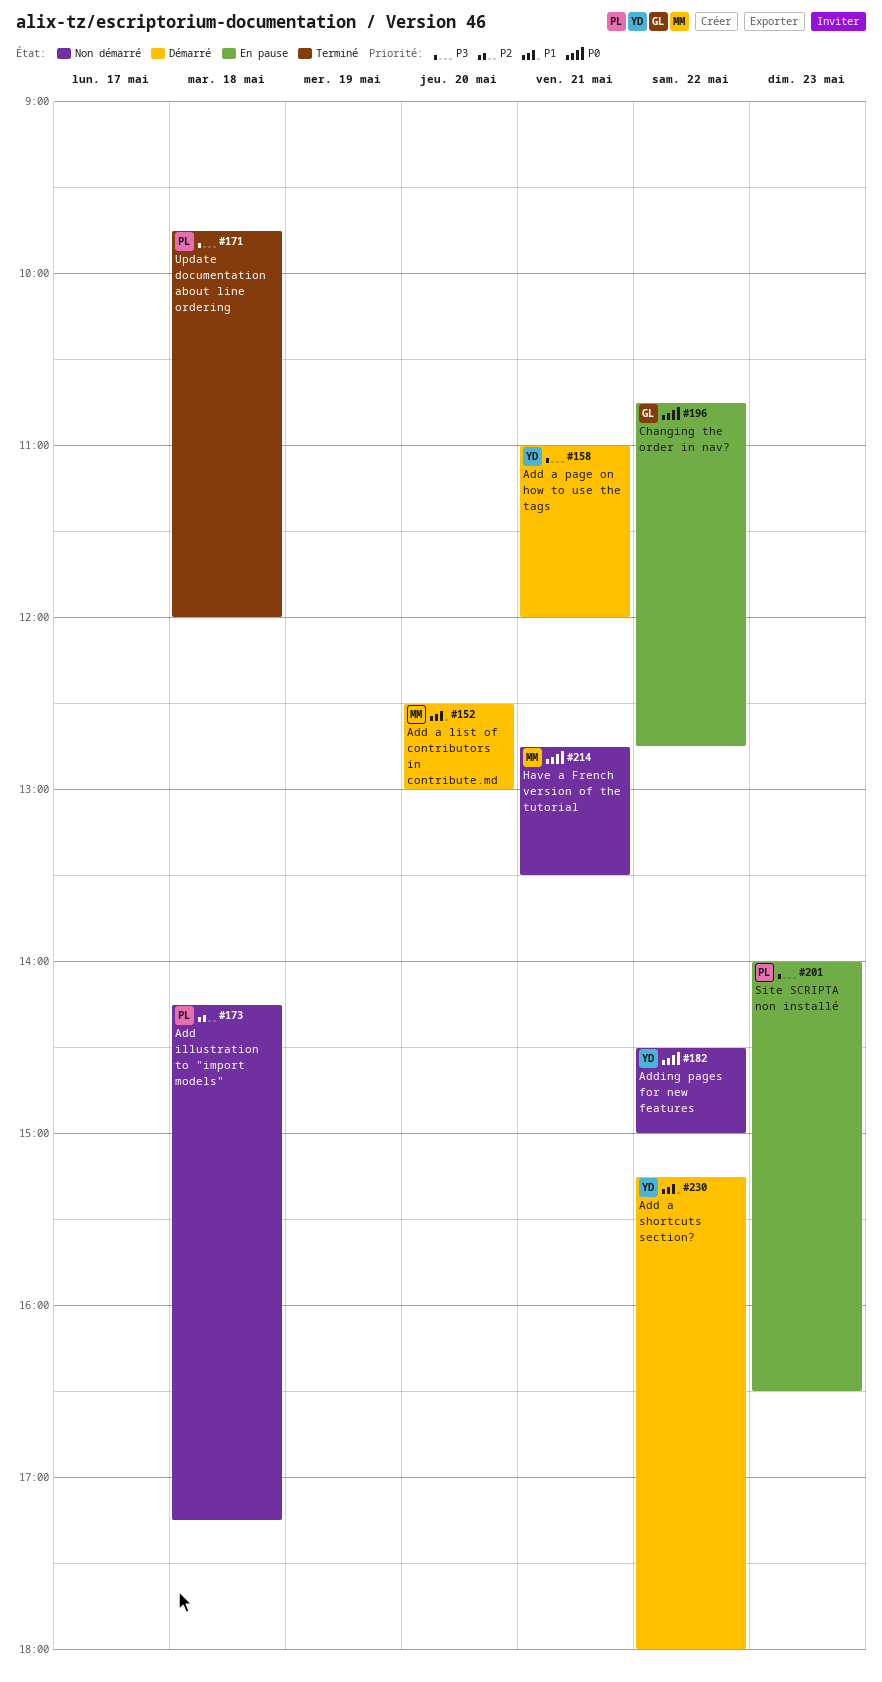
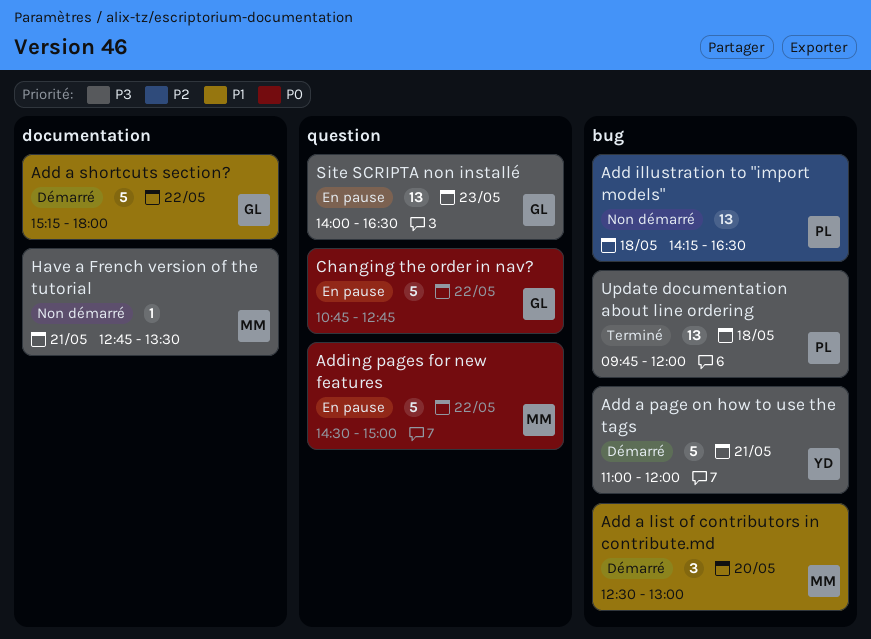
Add a shortcuts section?, owner: YD -> GL
Add illustration to "import models", ends: 17:15 -> 16:30
Adding pages for new features, status: Non démarré -> En pause
Adding pages for new features, owner: YD -> MM
Have a French version of the tutorial, priority: P0 -> P3
Site SCRIPTA non installé, owner: PL -> GL

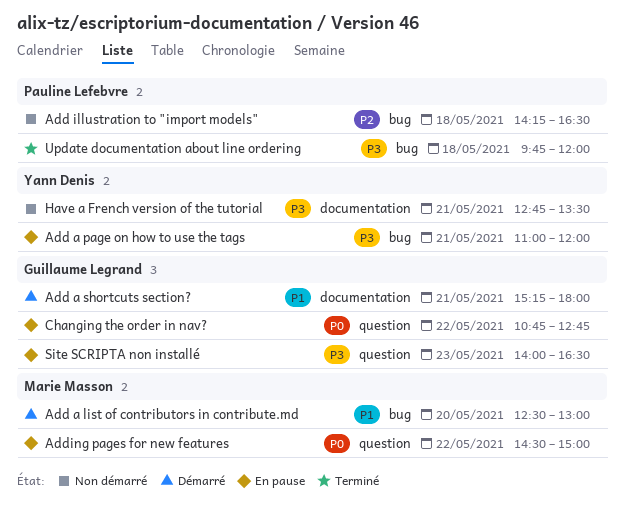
Add a page on how to use the tags, status: Démarré -> En pause
Add a shortcuts section?, day: May 22 -> May 21
Have a French version of the tutorial, owner: Marie Masson -> Yann Denis

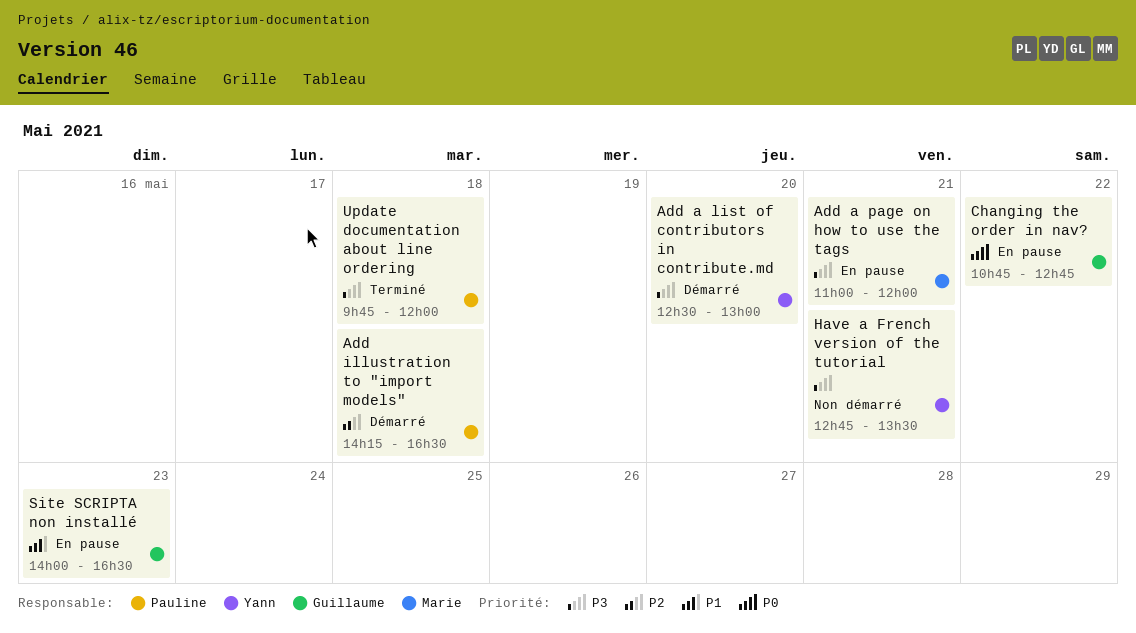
Add a list of contributors in contribute.md, owner: Marie Masson -> Yann Denis
Add a list of contributors in contribute.md, priority: P1 -> P3
Add a page on how to use the tags, owner: Yann Denis -> Marie Masson
Add a shortcuts section?: present -> none
Add illustration to "import models", status: Non démarré -> Démarré
Adding pages for new features: present -> none
Site SCRIPTA non installé, priority: P3 -> P1

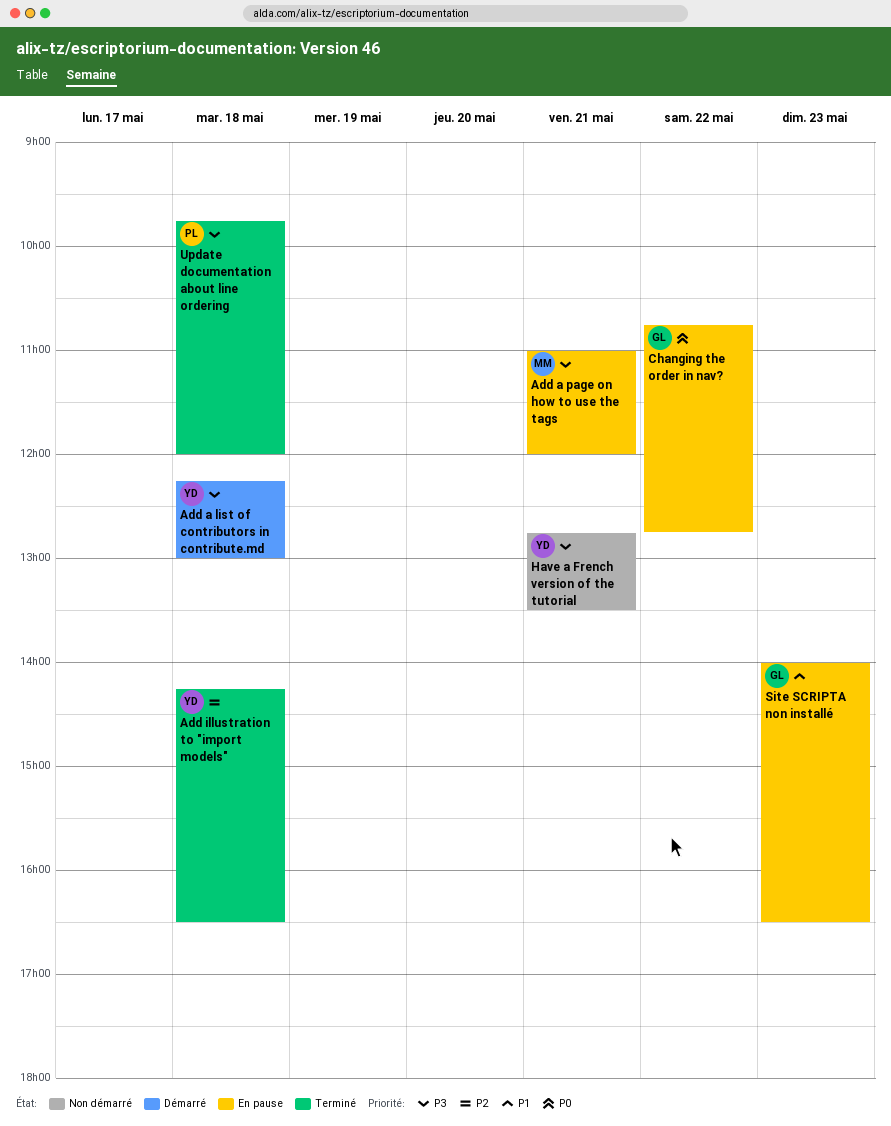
Add a list of contributors in contribute.md, day: May 20 -> May 18
Add a list of contributors in contribute.md, begins: 12:30 -> 12:15
Add illustration to "import models", status: Démarré -> Terminé
Add illustration to "import models", owner: Pauline -> Yann

